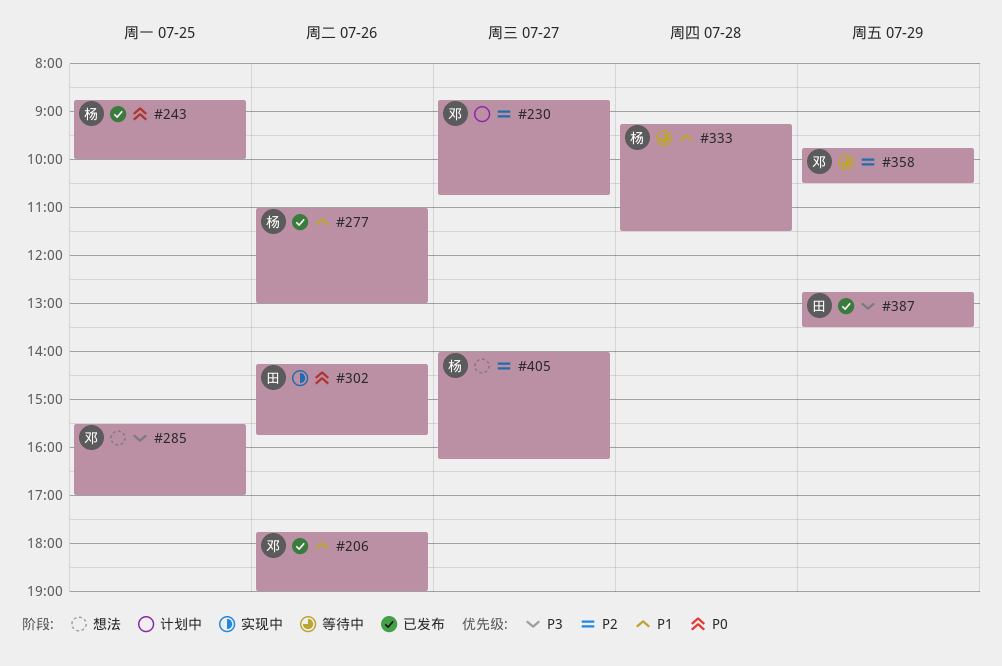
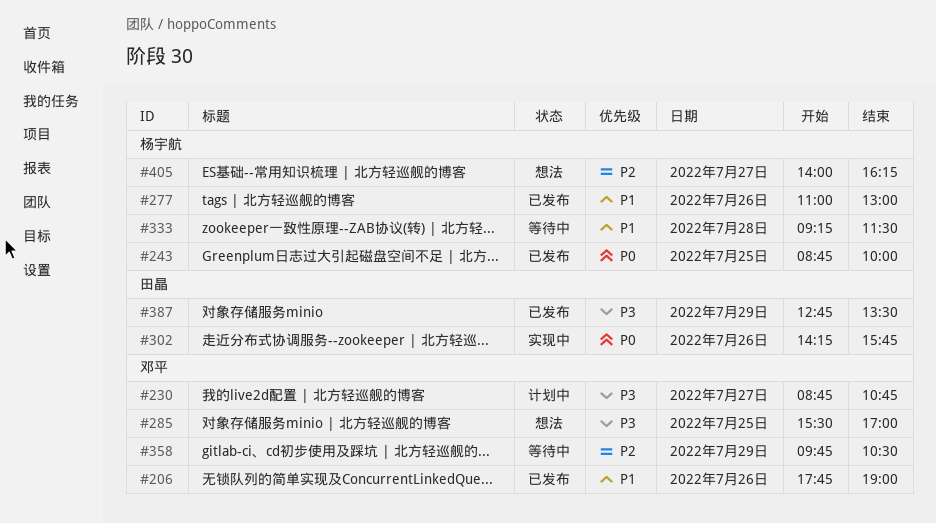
#230, priority: P2 -> P3

